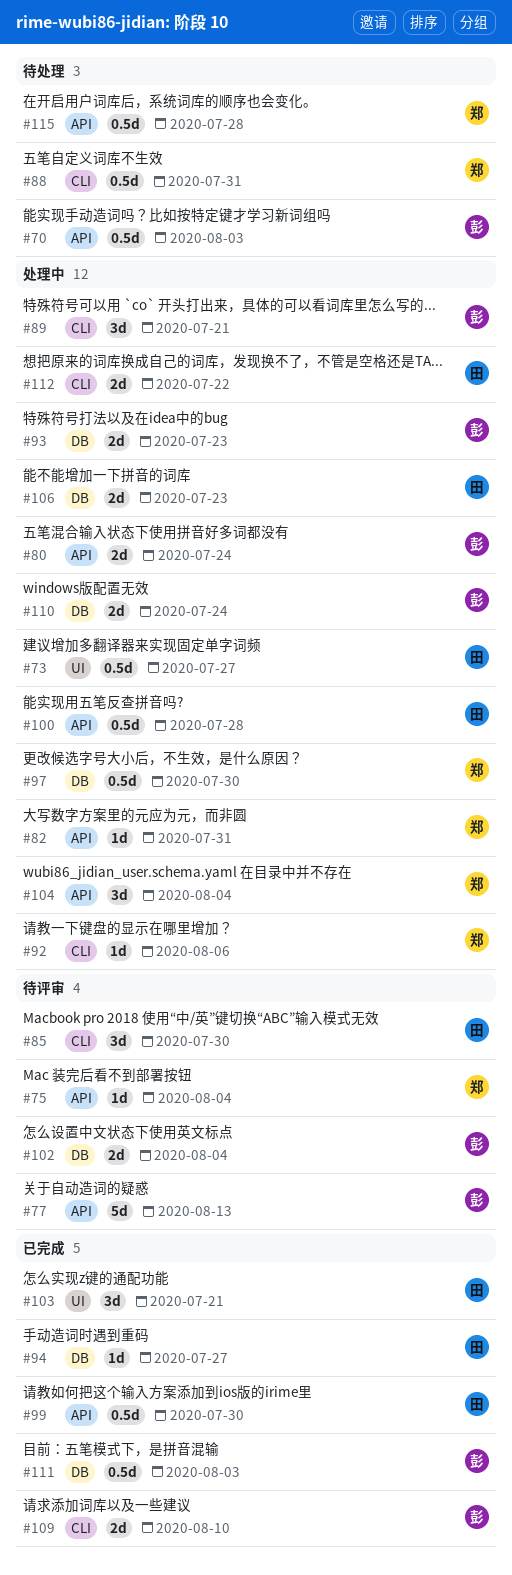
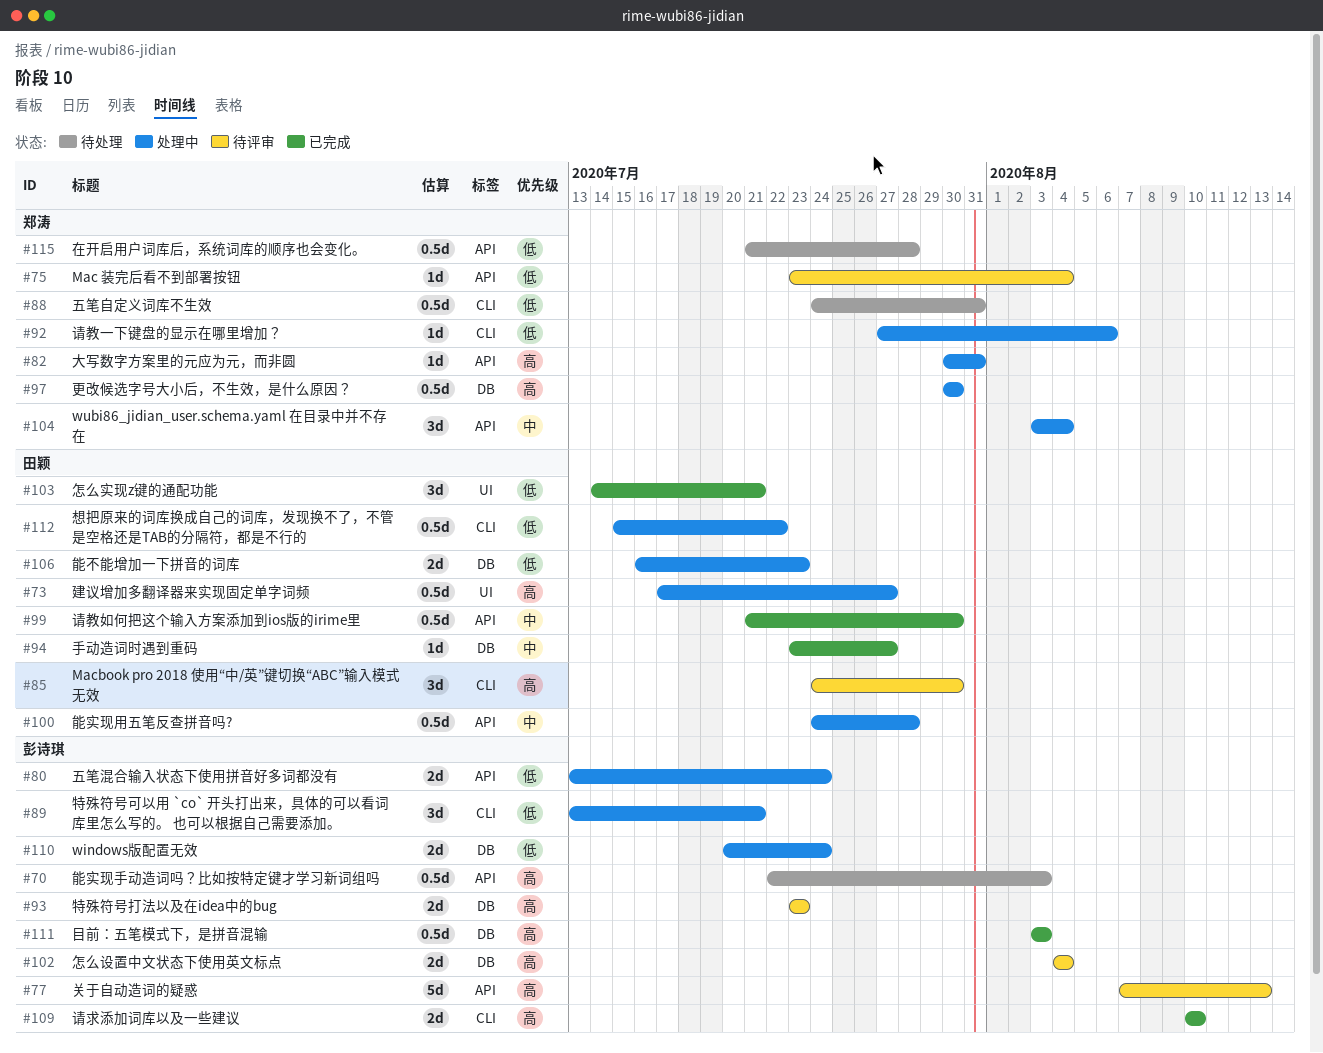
#93, status: 处理中 -> 待评审
#112, estimate: 2d -> 0.5d

